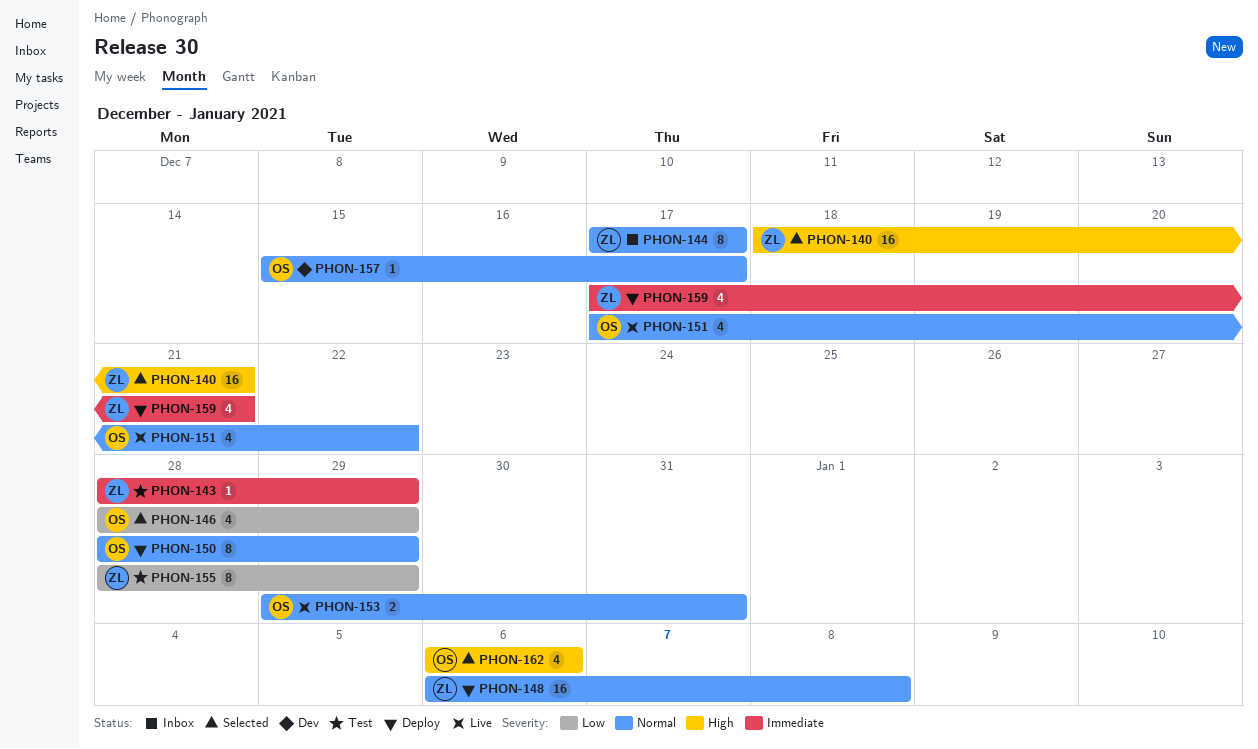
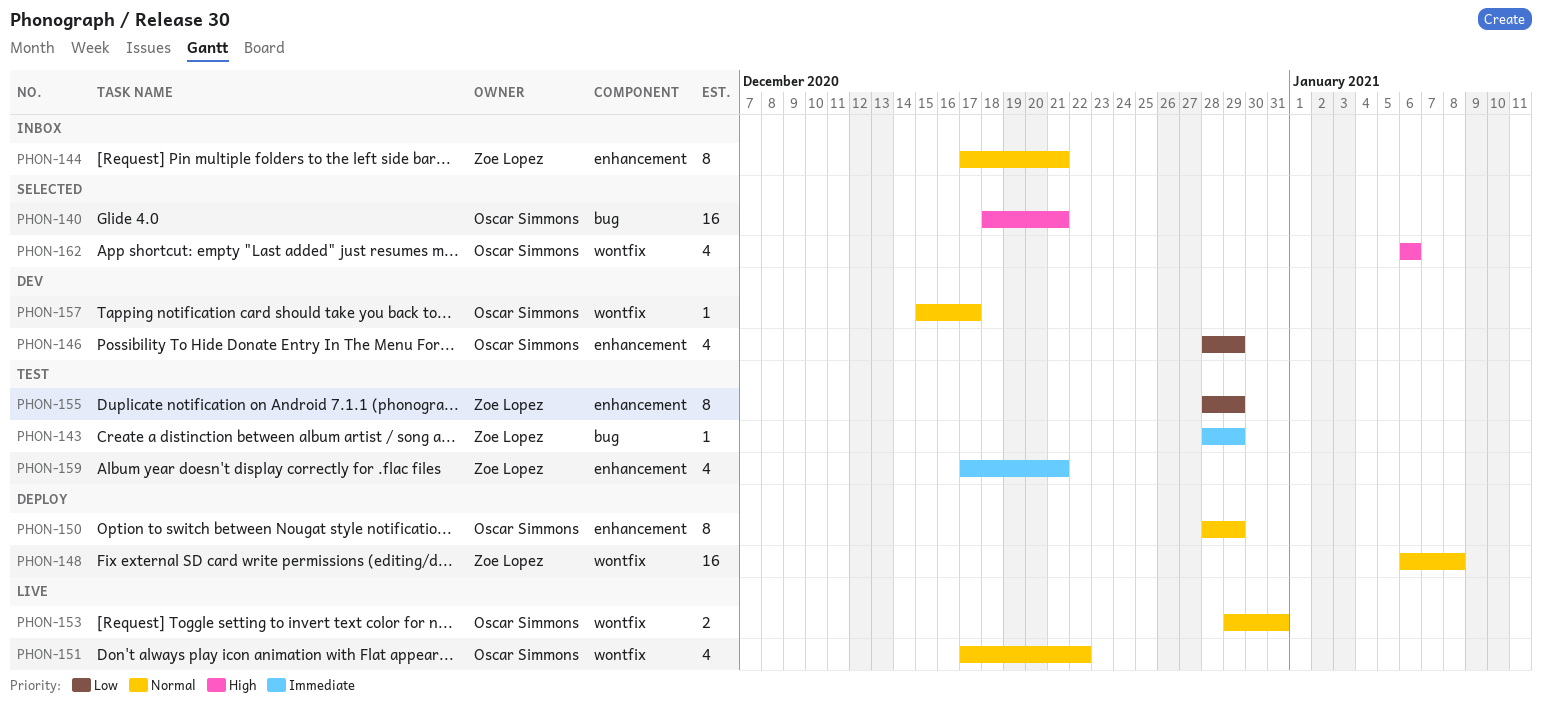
PHON-140, owner: Zoe Lopez -> Oscar Simmons
PHON-144, due: Dec 17 -> Dec 21
PHON-146, status: Selected -> Dev
PHON-159, status: Deploy -> Test

